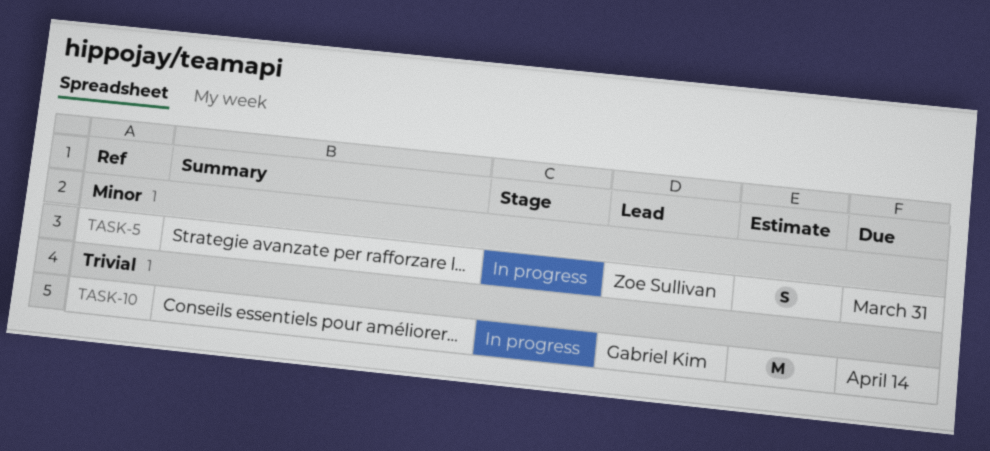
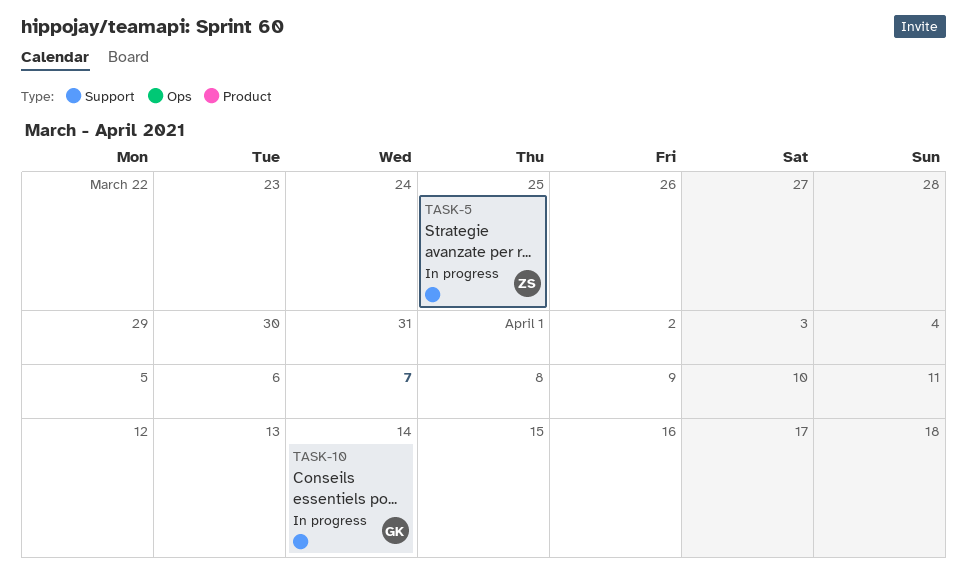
TASK-5, due: Mar 31 -> Mar 25

